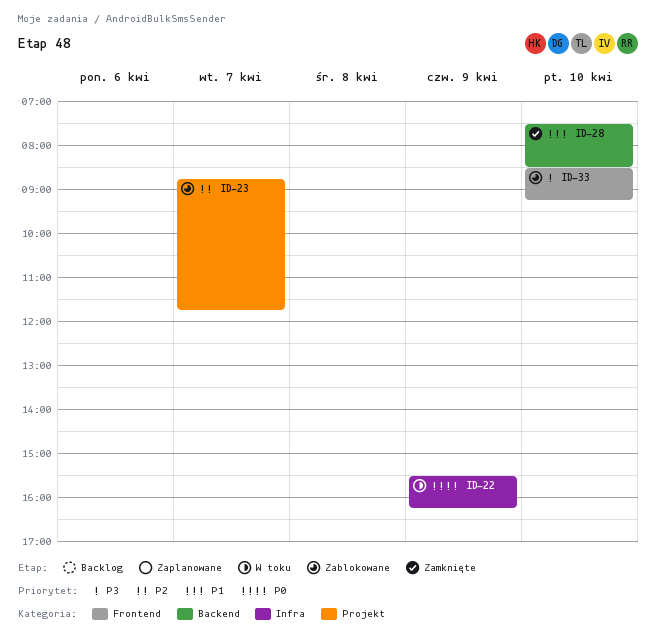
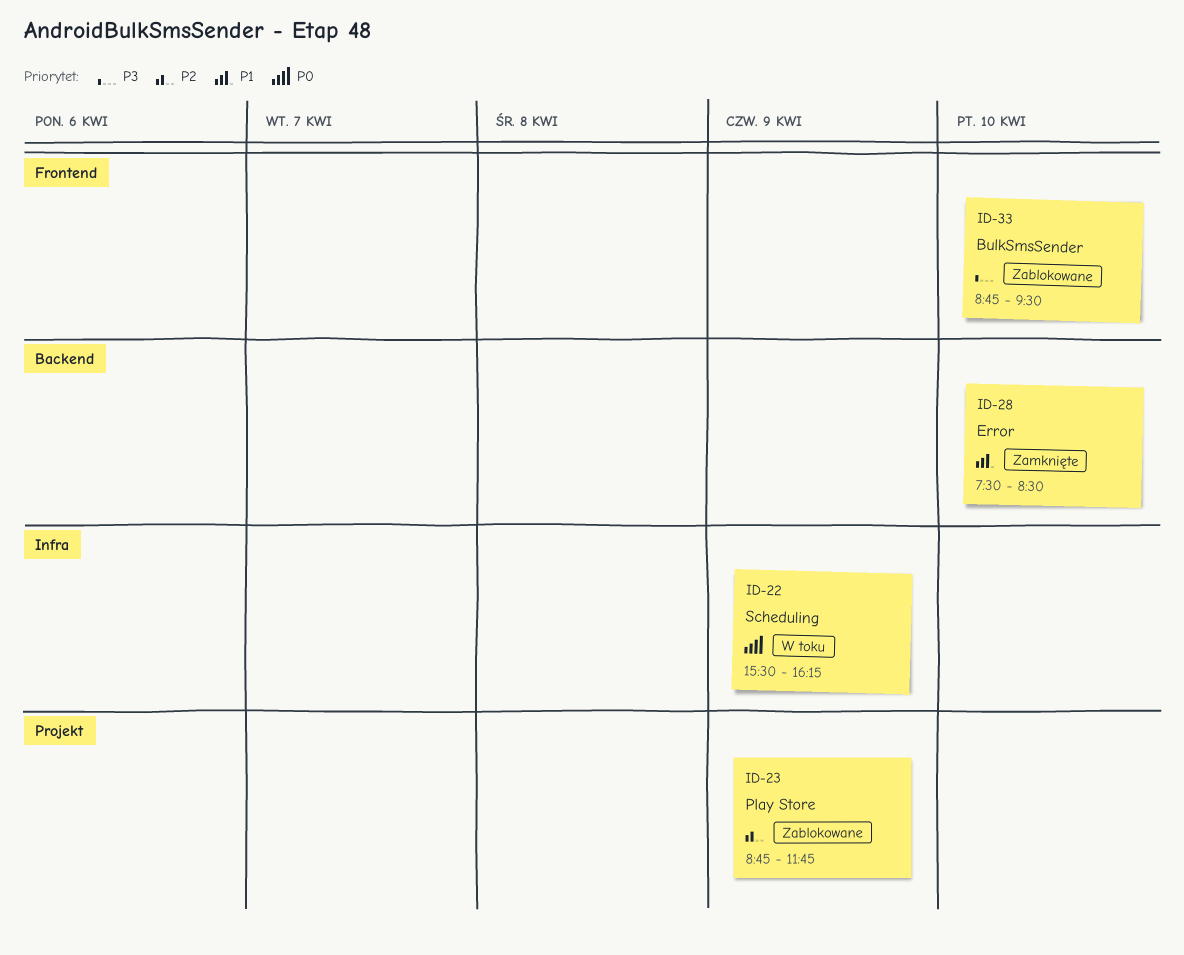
ID-23, day: Apr 7 -> Apr 9
ID-33, begins: 08:30 -> 08:45
ID-33, ends: 09:15 -> 09:30

